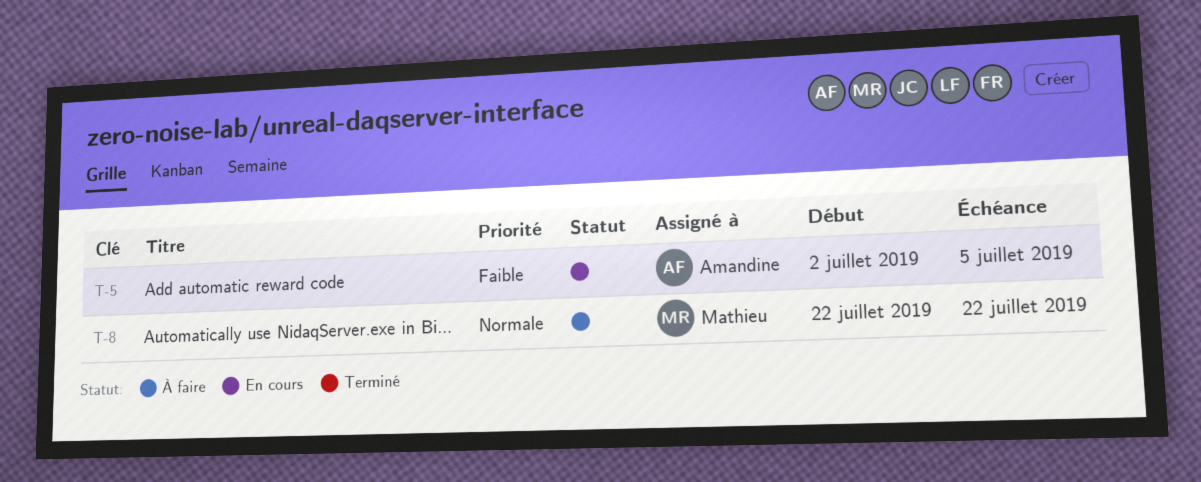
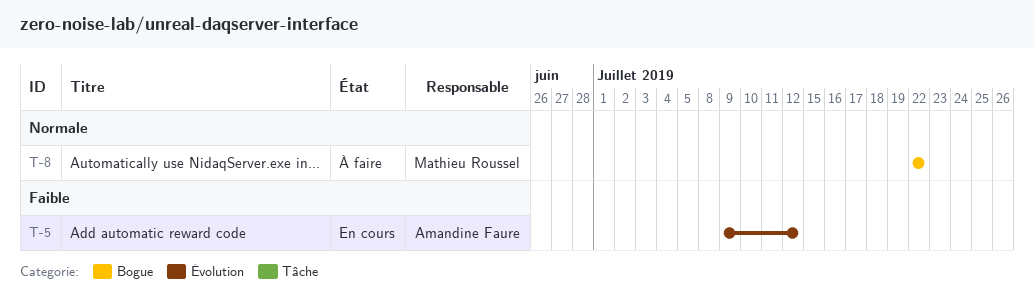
T-5, start: Jul 2 -> Jul 9
T-5, due: Jul 5 -> Jul 12

